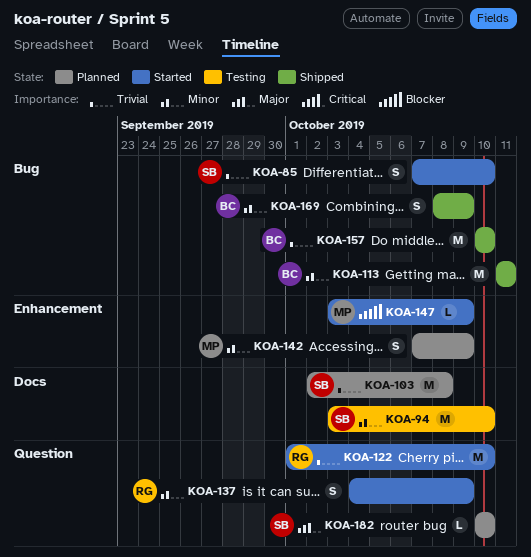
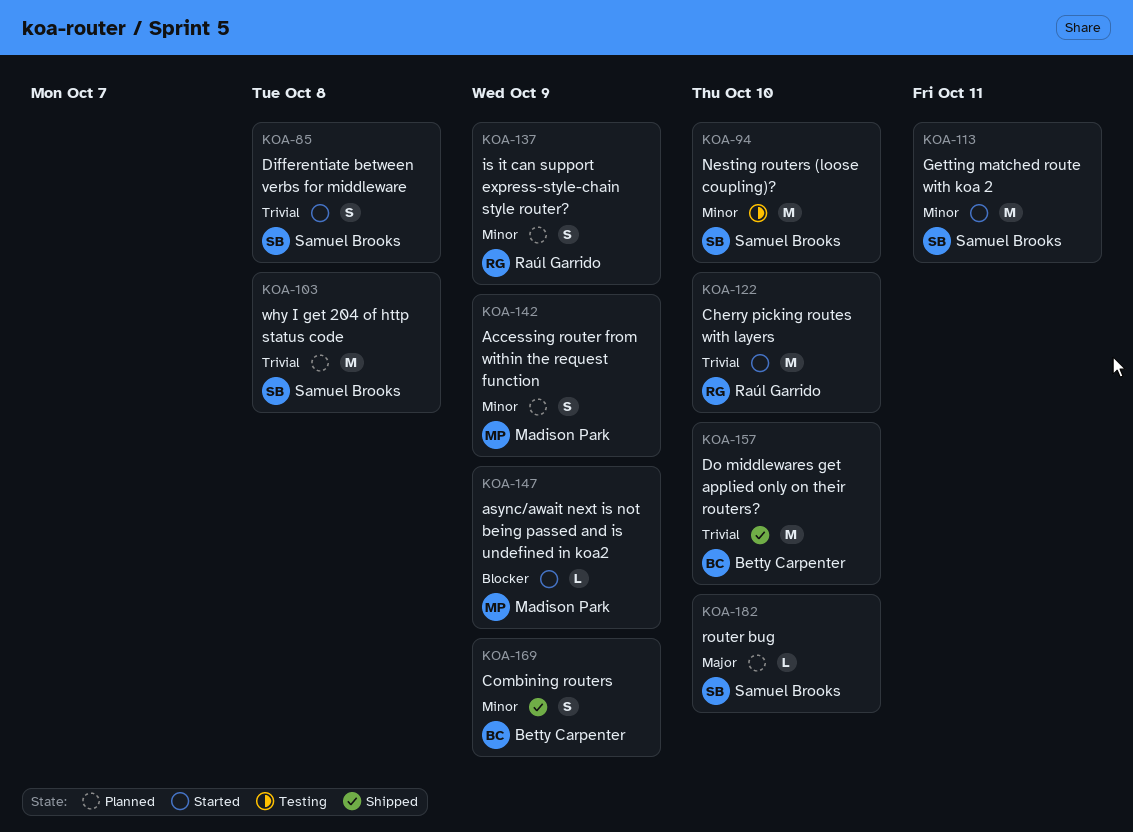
KOA-85, due: Oct 10 -> Oct 8
KOA-113, status: Shipped -> Started
KOA-113, owner: Betty Carpenter -> Samuel Brooks
KOA-137, status: Started -> Planned

